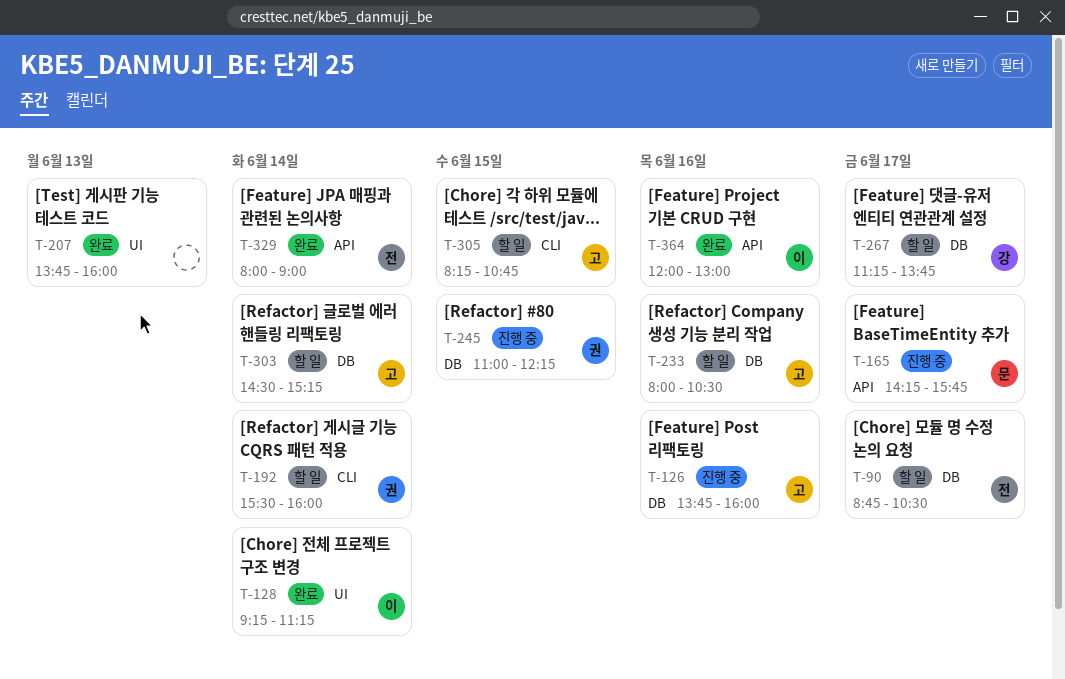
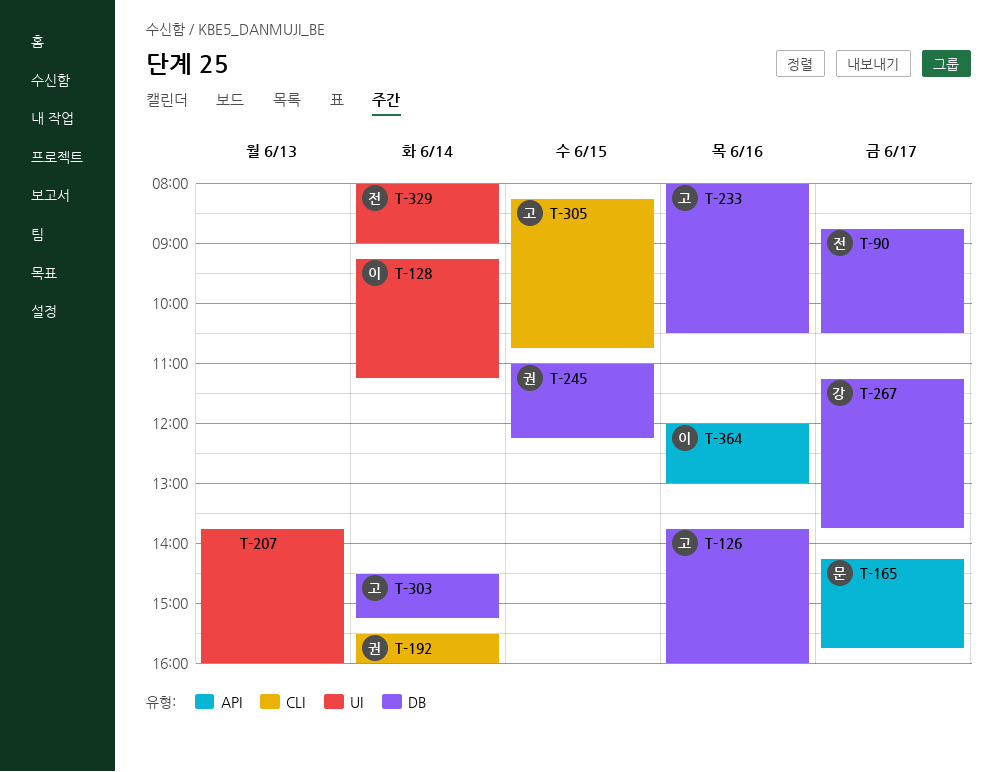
T-329, label: API -> UI

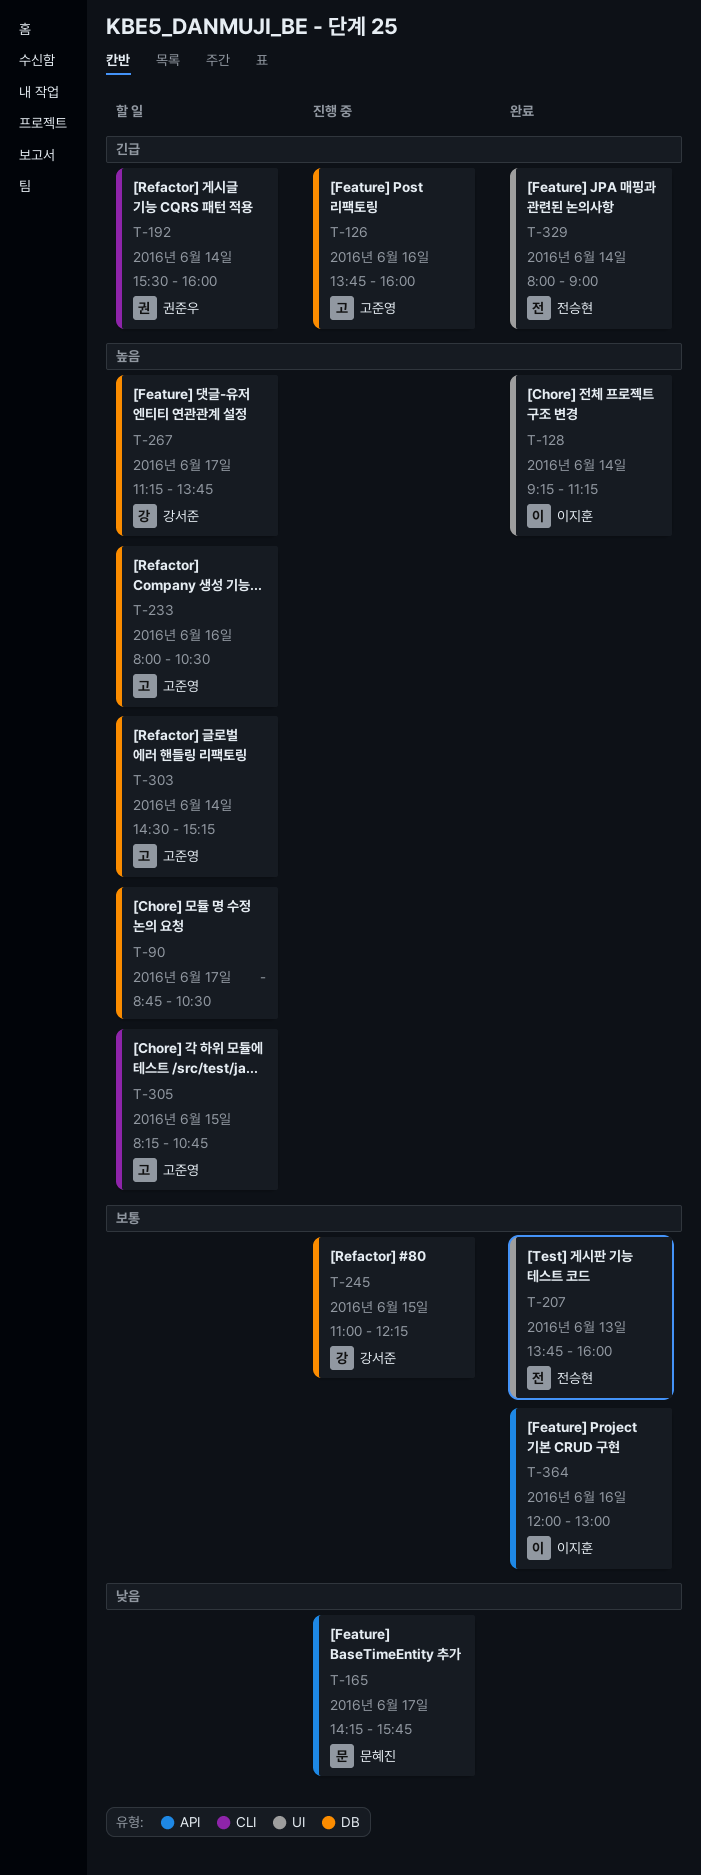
T-90, owner: 전승현 -> none
T-207, owner: none -> 전승현
T-245, owner: 권준우 -> 강서준

